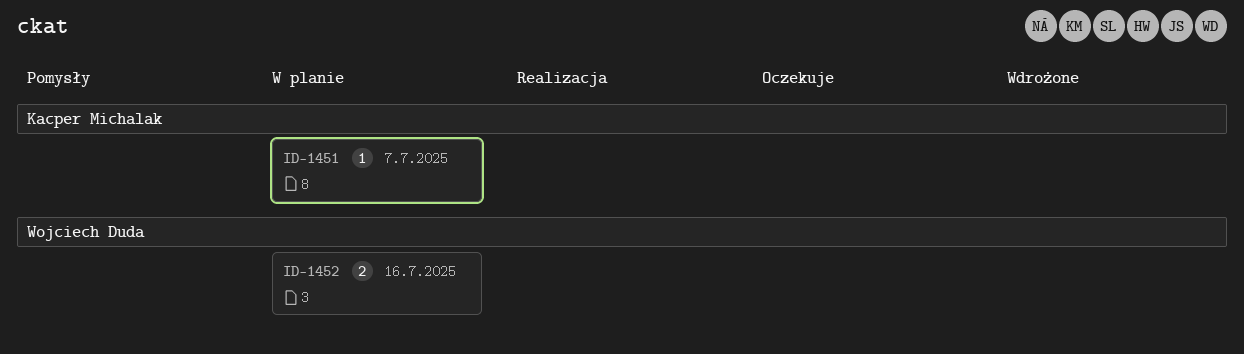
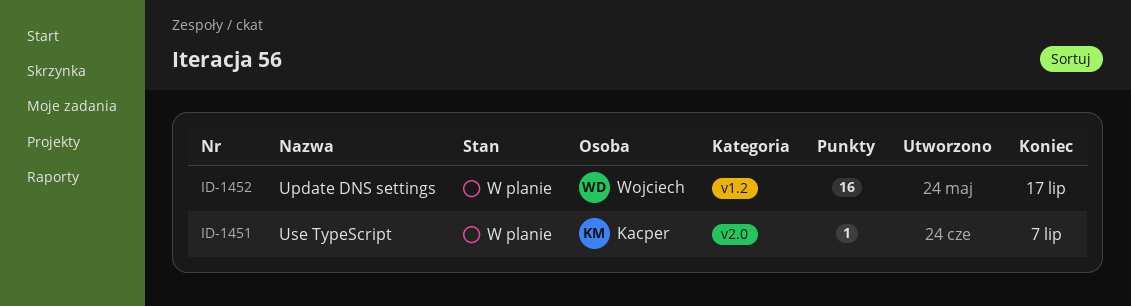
ID-1452, estimate: 2 -> 16
ID-1452, due: Jul 16 -> Jul 17

